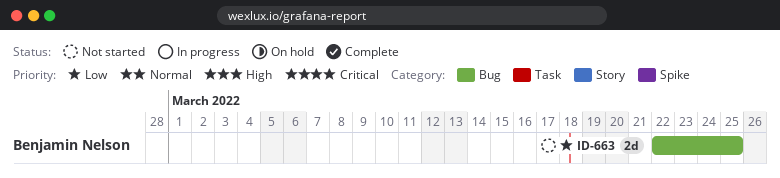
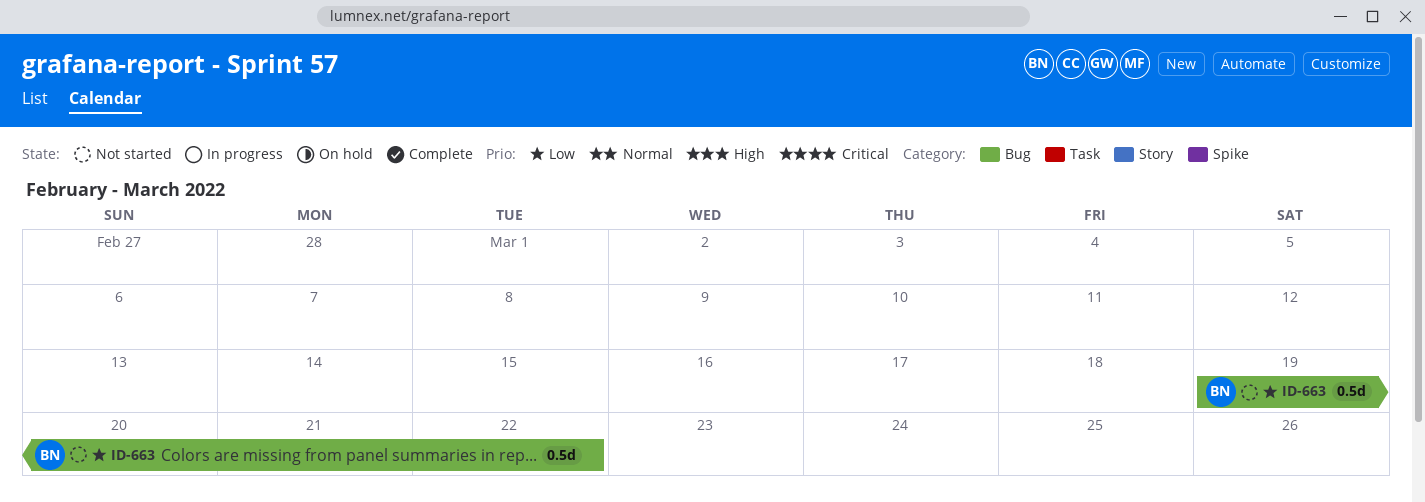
ID-663, estimate: 2d -> 0.5d
ID-663, start: Mar 22 -> Mar 19
ID-663, due: Mar 25 -> Mar 22

